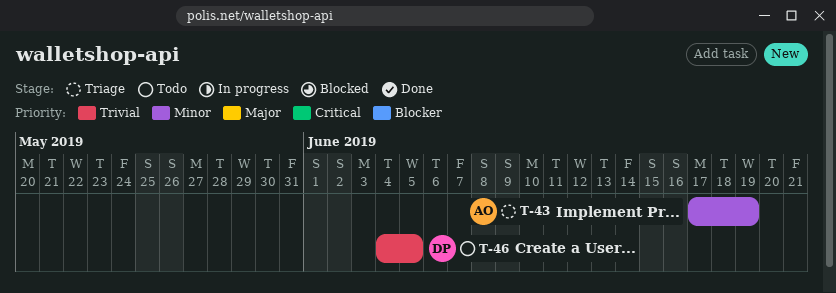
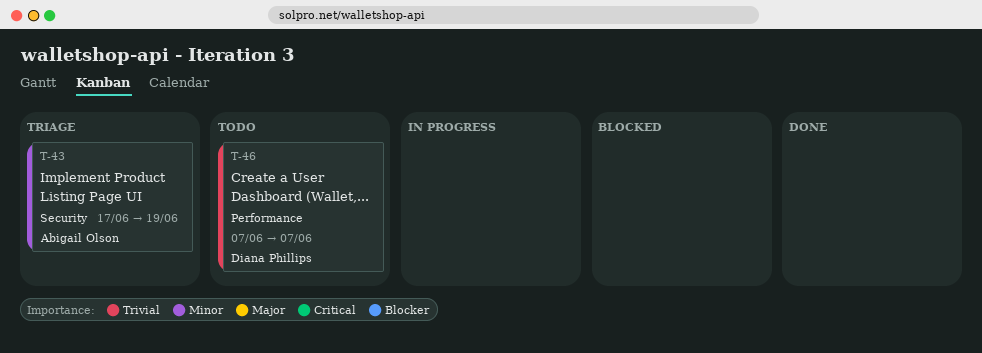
T-46, start: Jun 4 -> Jun 7
T-46, due: Jun 5 -> Jun 7

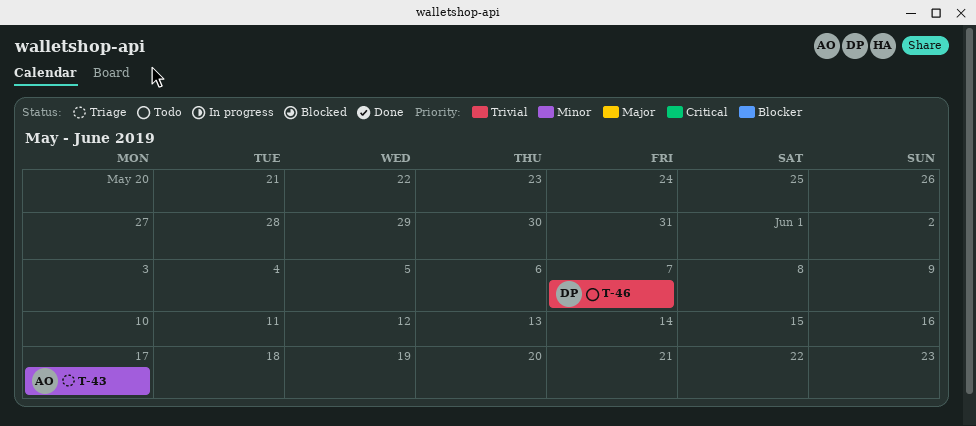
T-43, due: Jun 19 -> Jun 17

